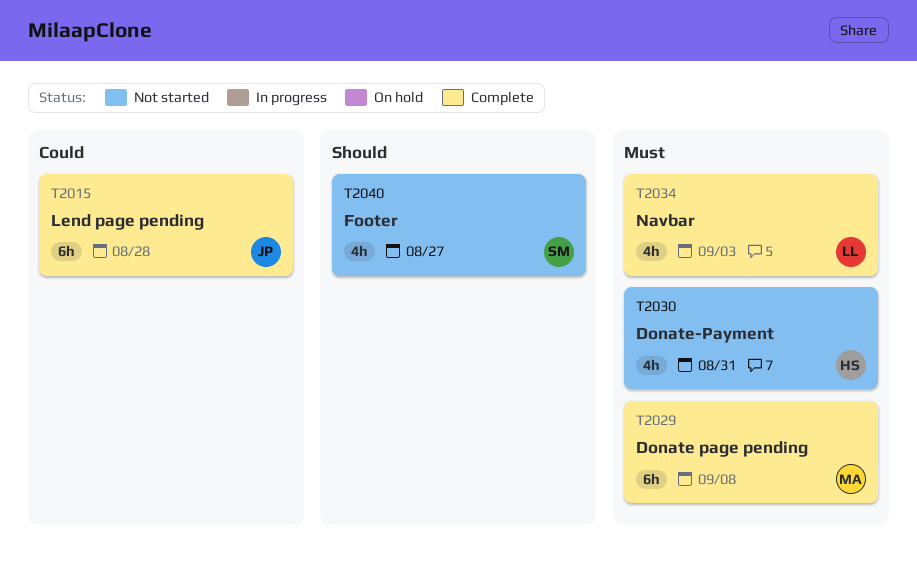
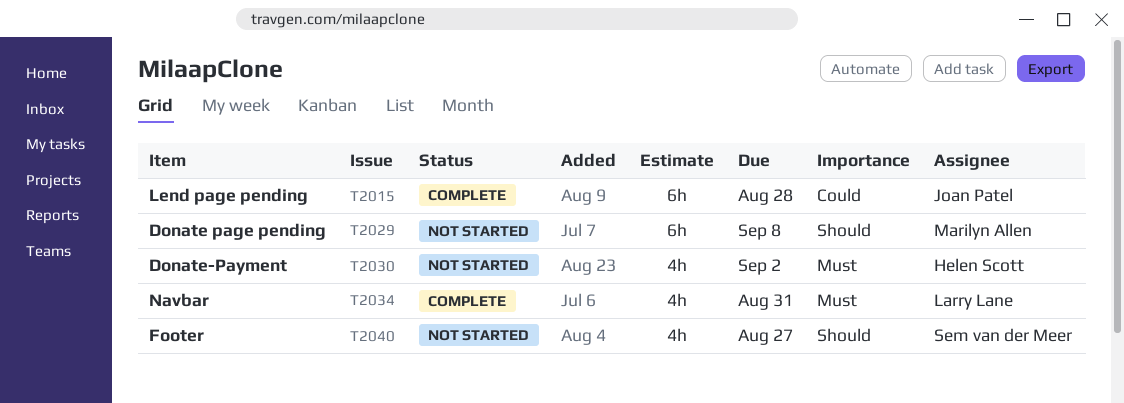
T2029, status: Complete -> Not started
T2029, priority: Must -> Should
T2030, due: Aug 31 -> Sep 2
T2034, due: Sep 3 -> Aug 31

